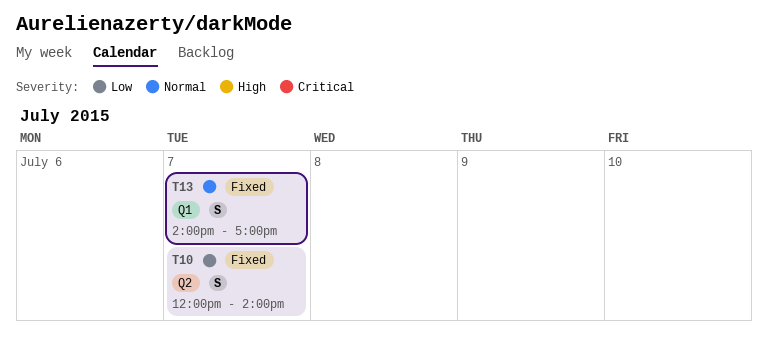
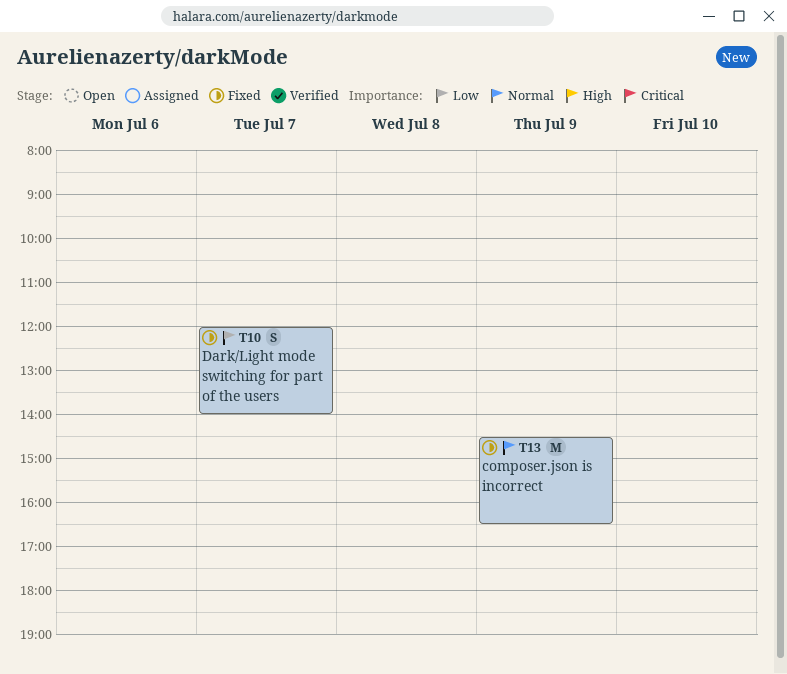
T13, estimate: S -> M
T13, day: Jul 7 -> Jul 9
T13, begins: 14:00 -> 14:30
T13, ends: 17:00 -> 16:30

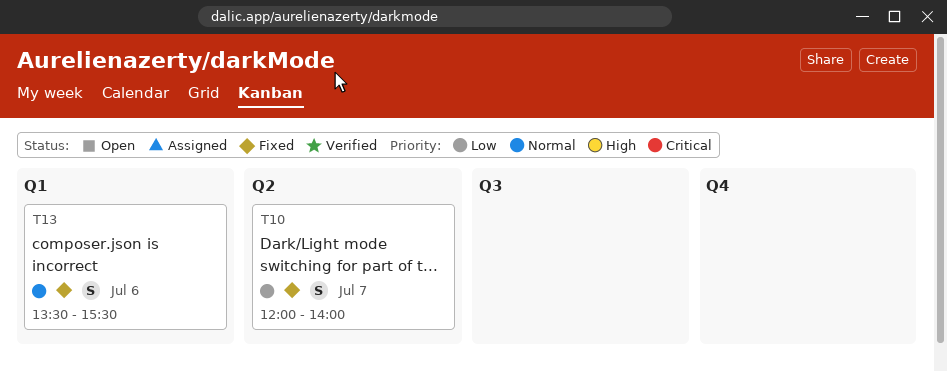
T13, estimate: M -> S
T13, day: Jul 9 -> Jul 6
T13, begins: 14:30 -> 13:30
T13, ends: 16:30 -> 15:30

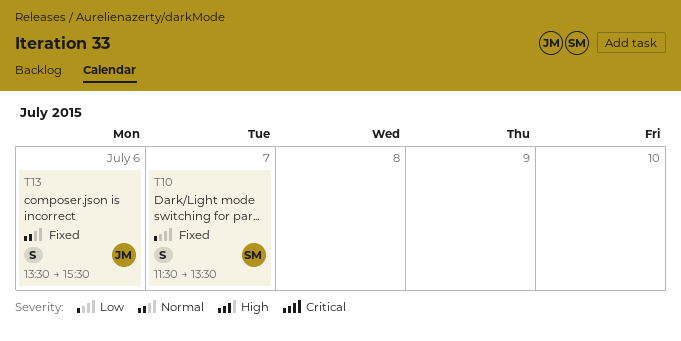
T10, begins: 12:00 -> 11:30
T10, ends: 14:00 -> 13:30

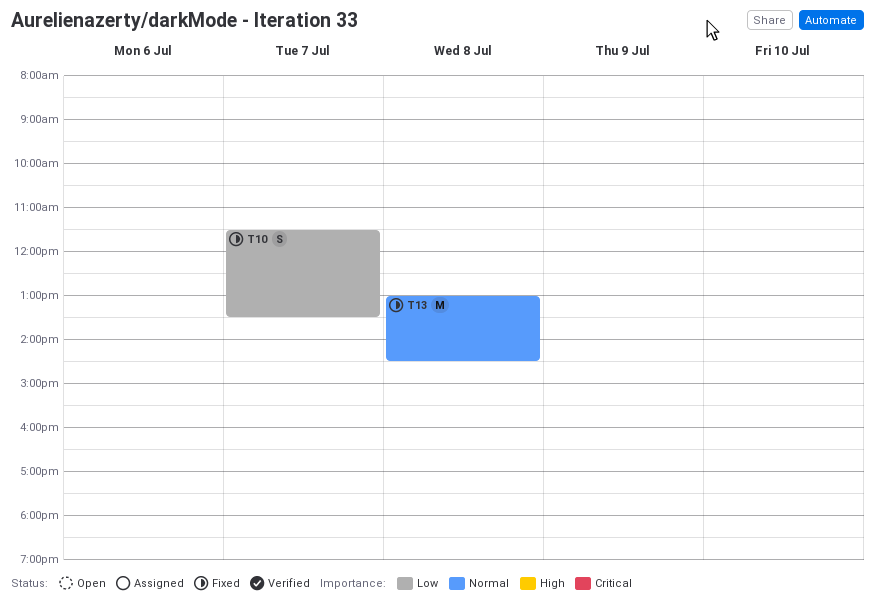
T13, estimate: S -> M
T13, day: Jul 6 -> Jul 8
T13, begins: 13:30 -> 13:00
T13, ends: 15:30 -> 14:30

